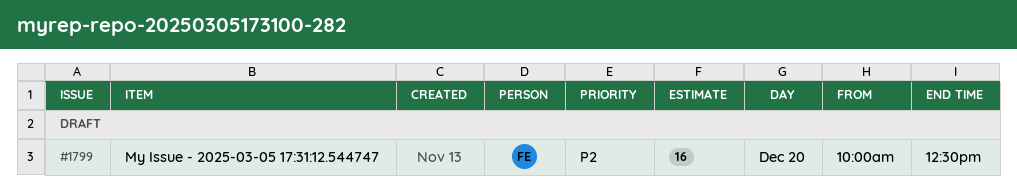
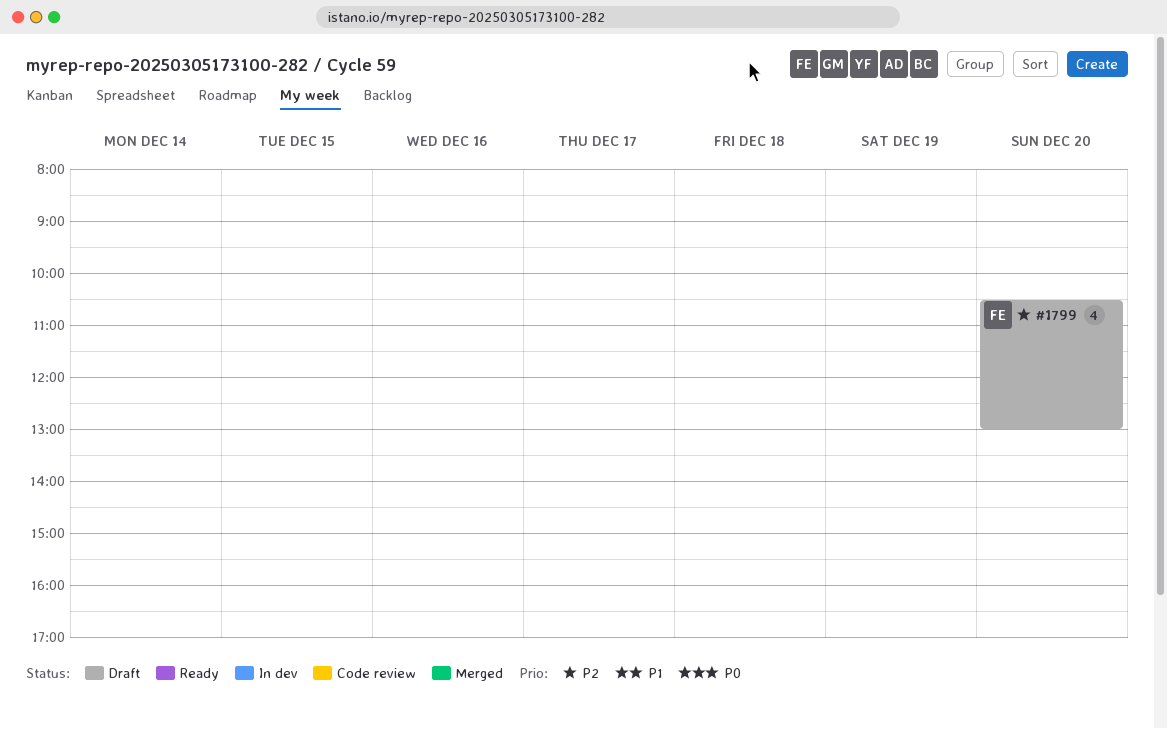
#1799, estimate: 16 -> 4
#1799, begins: 10:00 -> 10:30
#1799, ends: 12:30 -> 13:00

